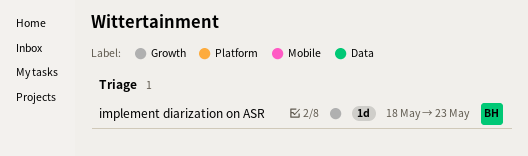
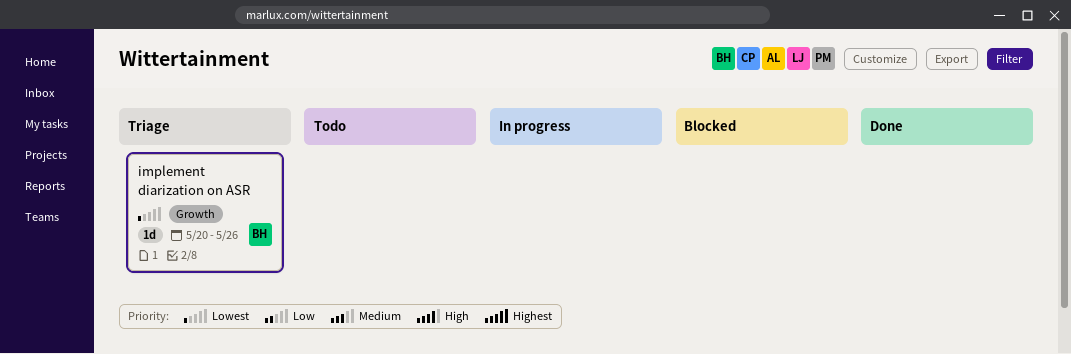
implement diarization on ASR, start: May 18 -> May 20
implement diarization on ASR, due: May 23 -> May 26

